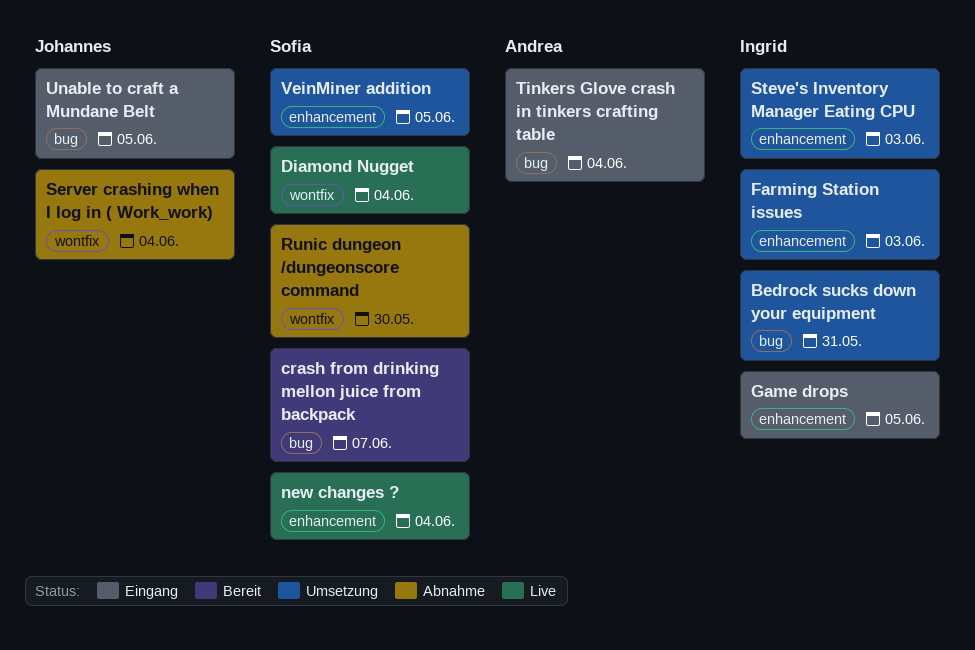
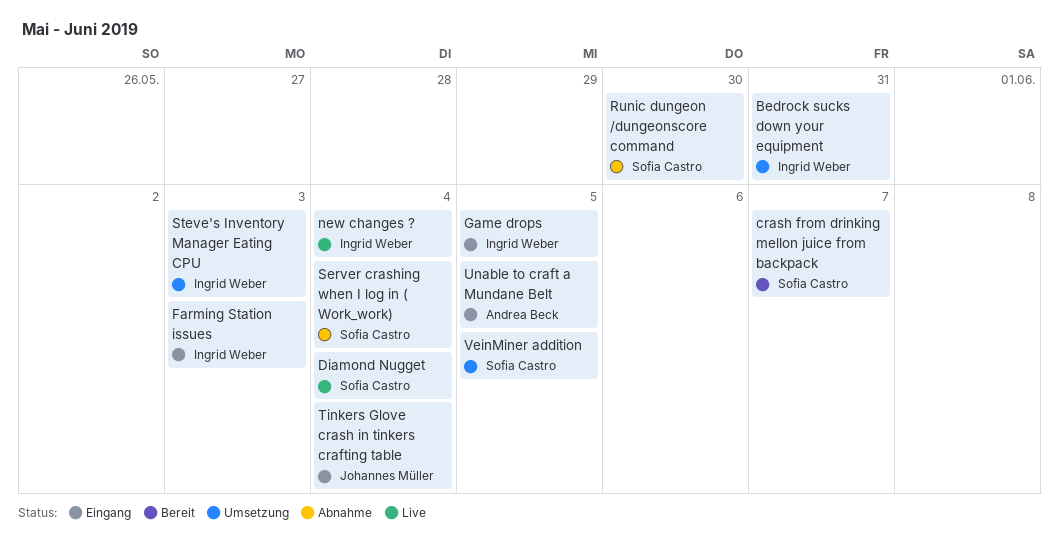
Farming Station issues, status: Umsetzung -> Eingang
new changes ?, owner: Sofia Castro -> Ingrid Weber
Server crashing when I log in ( Work_work), owner: Johannes Müller -> Sofia Castro
Tinkers Glove crash in tinkers crafting table, owner: Andrea Beck -> Johannes Müller
Unable to craft a Mundane Belt, owner: Johannes Müller -> Andrea Beck

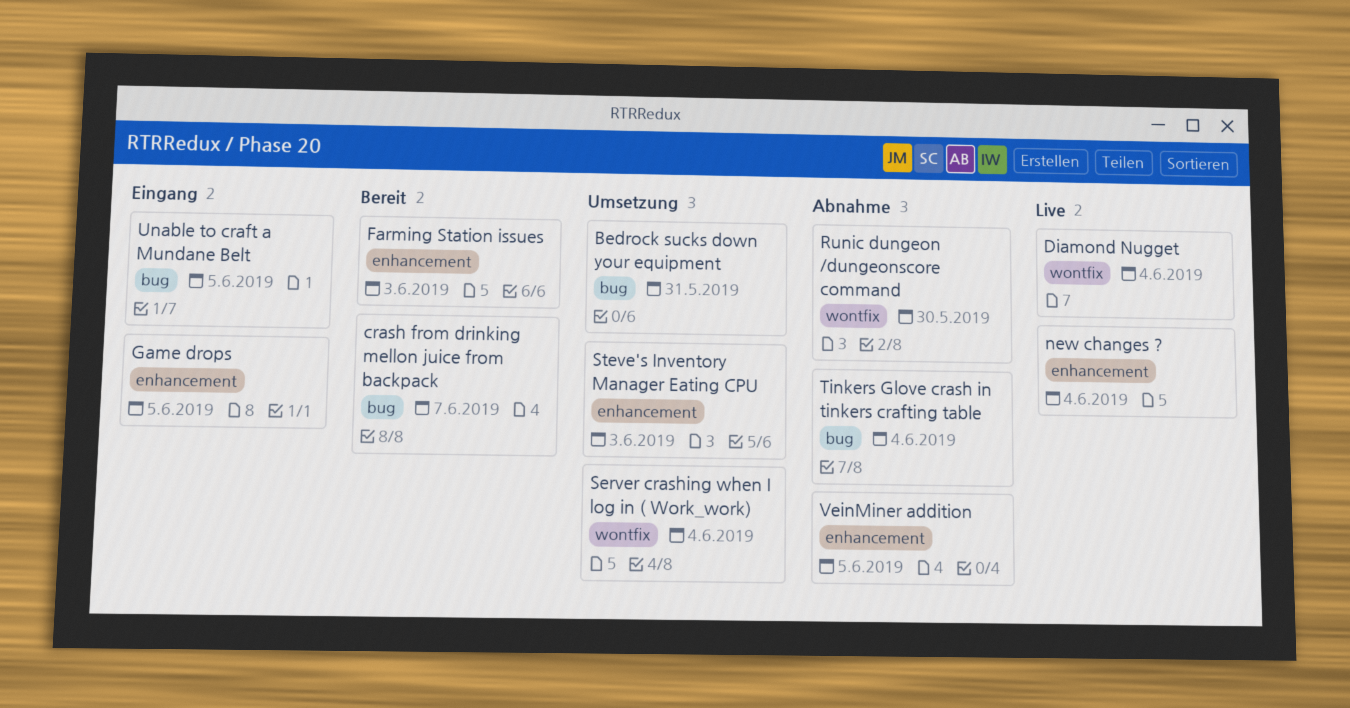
Farming Station issues, status: Eingang -> Bereit
Server crashing when I log in ( Work_work), status: Abnahme -> Umsetzung
Tinkers Glove crash in tinkers crafting table, status: Eingang -> Abnahme
VeinMiner addition, status: Umsetzung -> Abnahme

